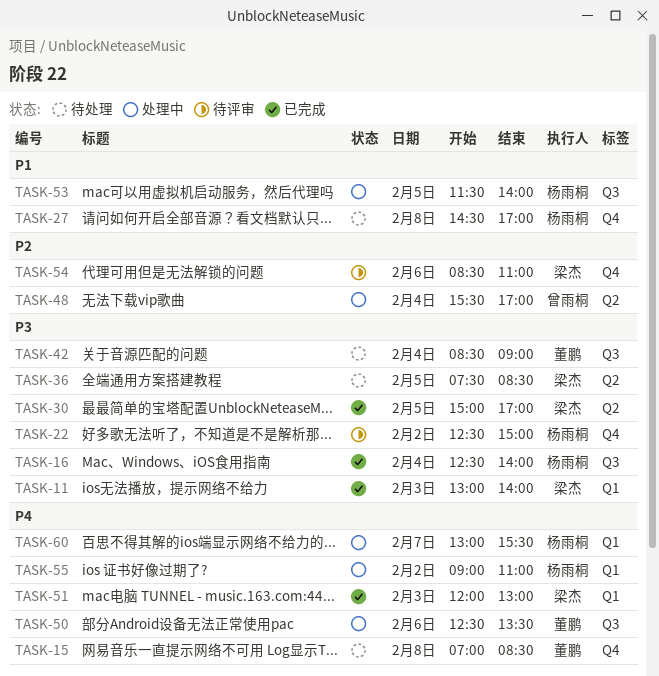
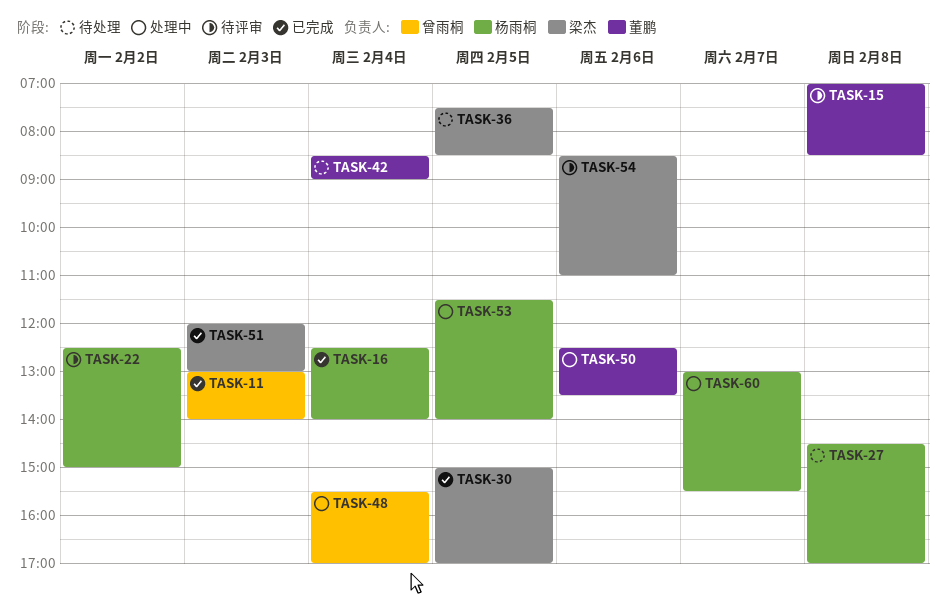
TASK-11, owner: 梁杰 -> 曾雨桐
TASK-15, status: 待处理 -> 待评审
TASK-55: present -> none

